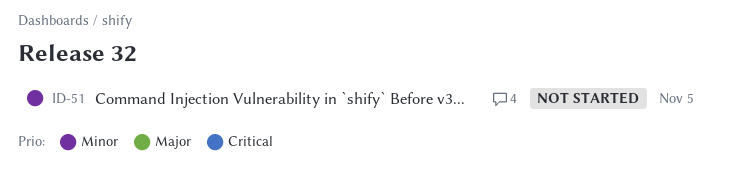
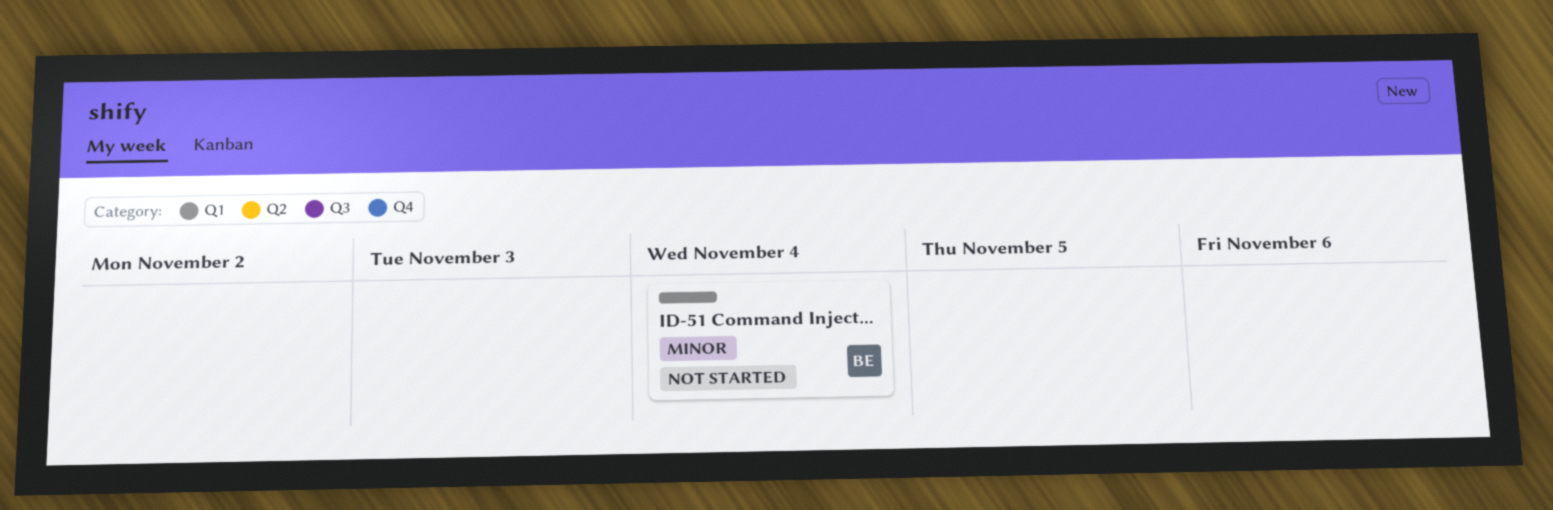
ID-51, due: Nov 5 -> Nov 4

